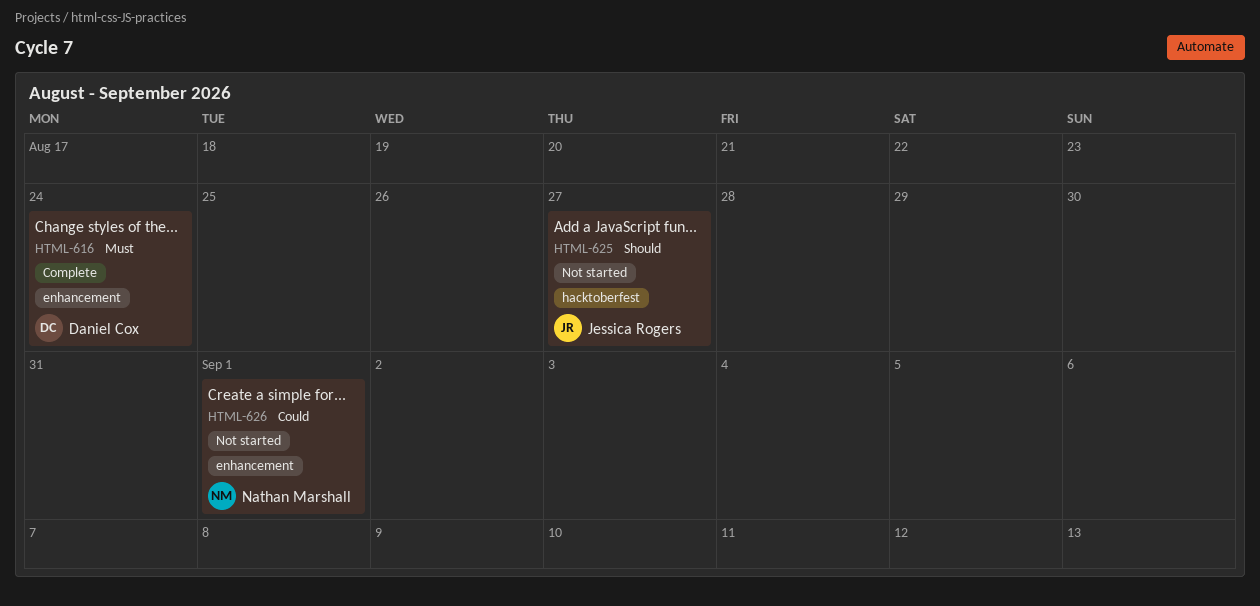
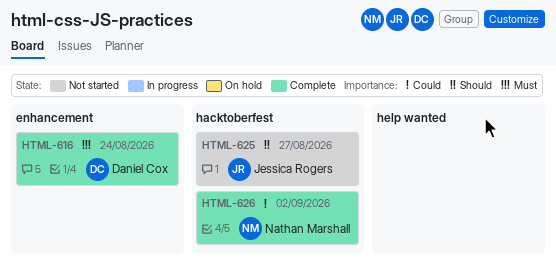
HTML-626, status: Not started -> Complete
HTML-626, label: enhancement -> hacktoberfest
HTML-626, due: Sep 1 -> Sep 2

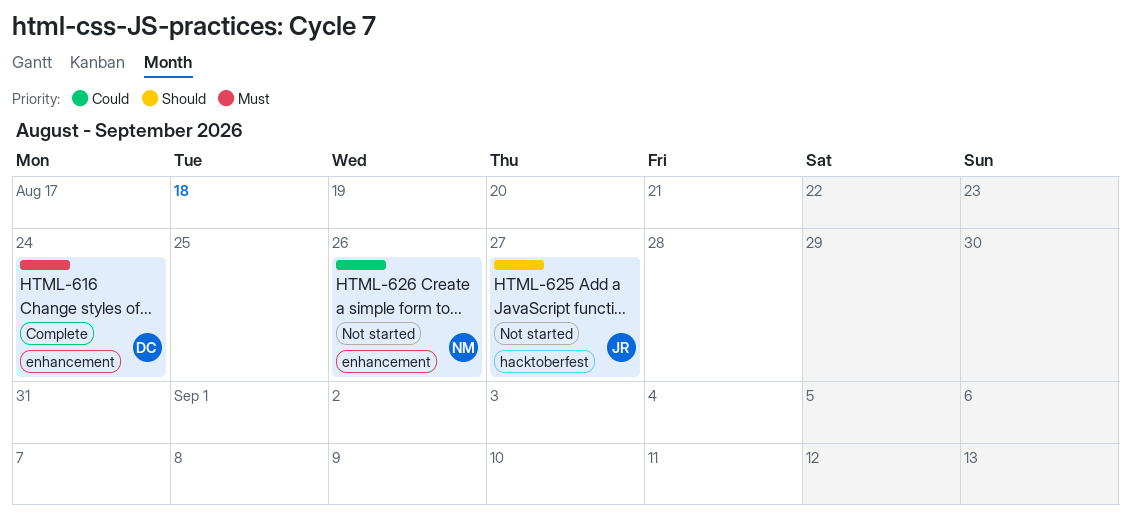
HTML-626, status: Complete -> Not started
HTML-626, label: hacktoberfest -> enhancement
HTML-626, due: Sep 2 -> Aug 26

